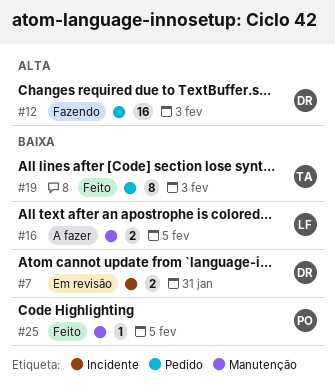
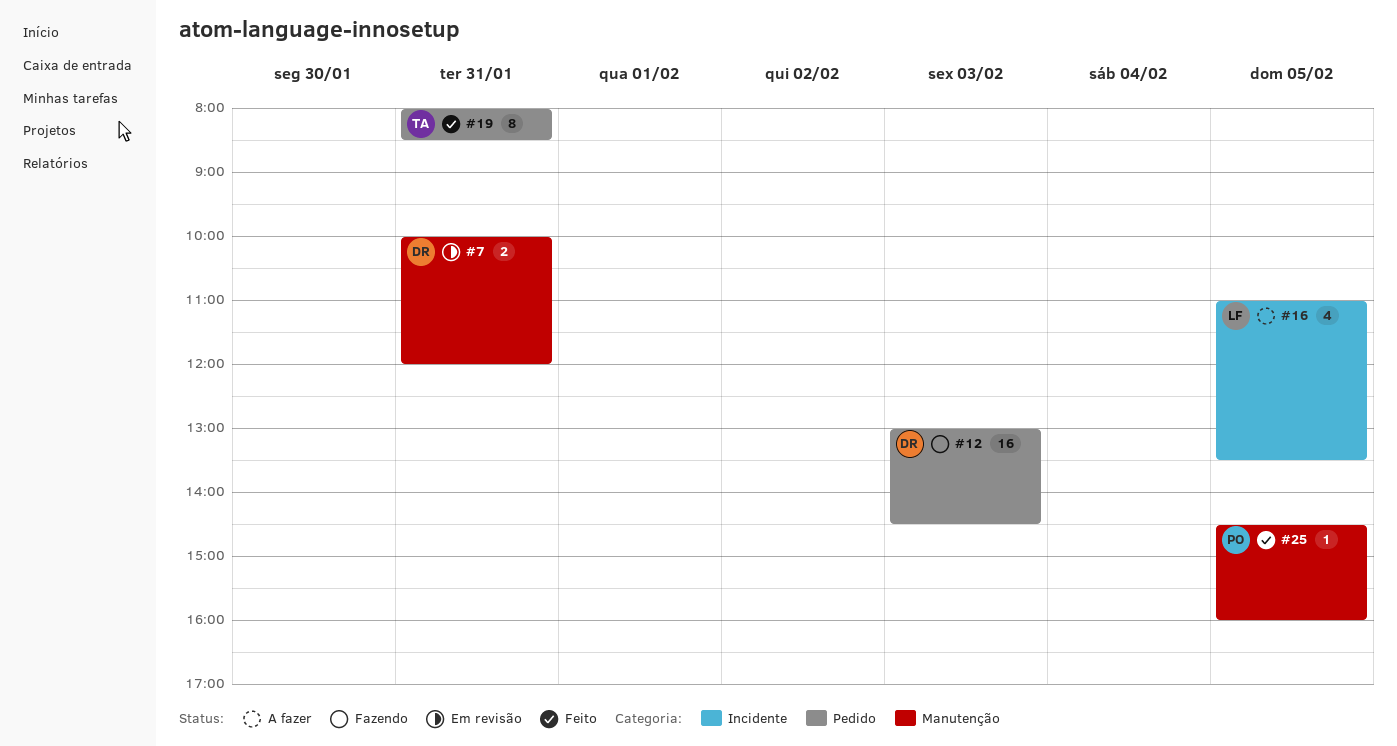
#7, label: Incidente -> Manutenção
#16, label: Manutenção -> Incidente
#16, estimate: 2 -> 4
#19, day: Feb 3 -> Jan 31

